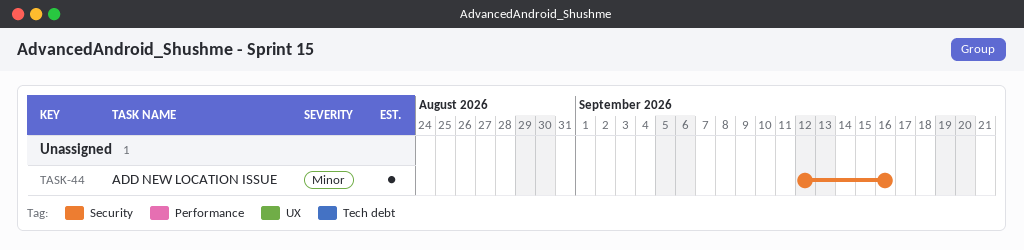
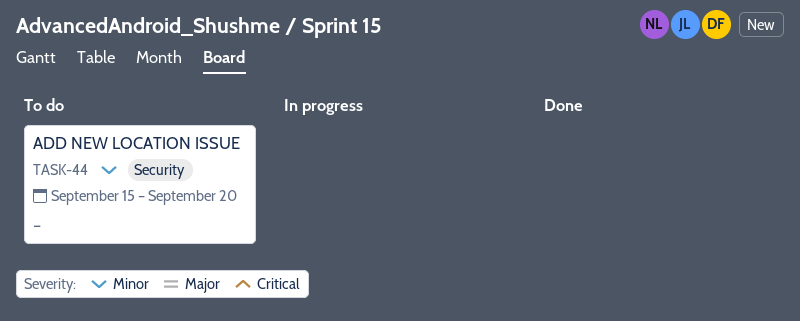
TASK-44, start: Sep 12 -> Sep 15
TASK-44, due: Sep 16 -> Sep 20

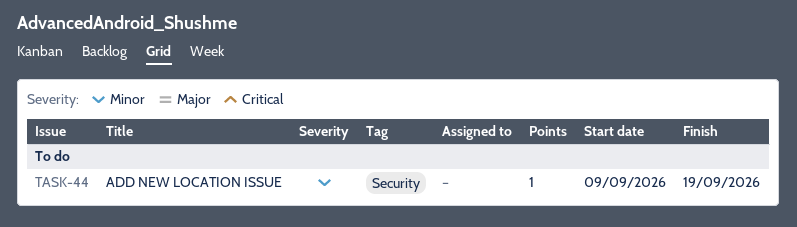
TASK-44, start: Sep 15 -> Sep 9
TASK-44, due: Sep 20 -> Sep 19

